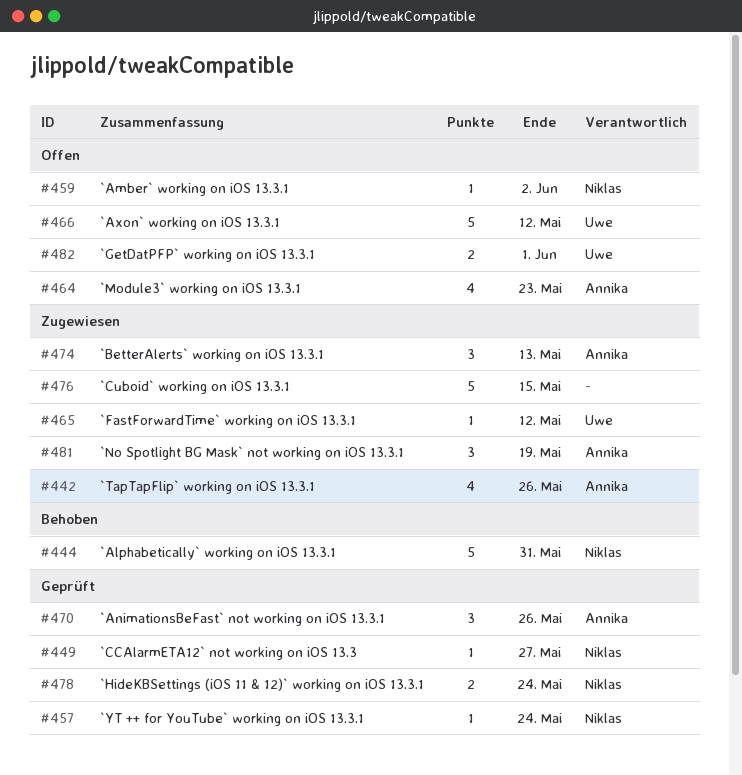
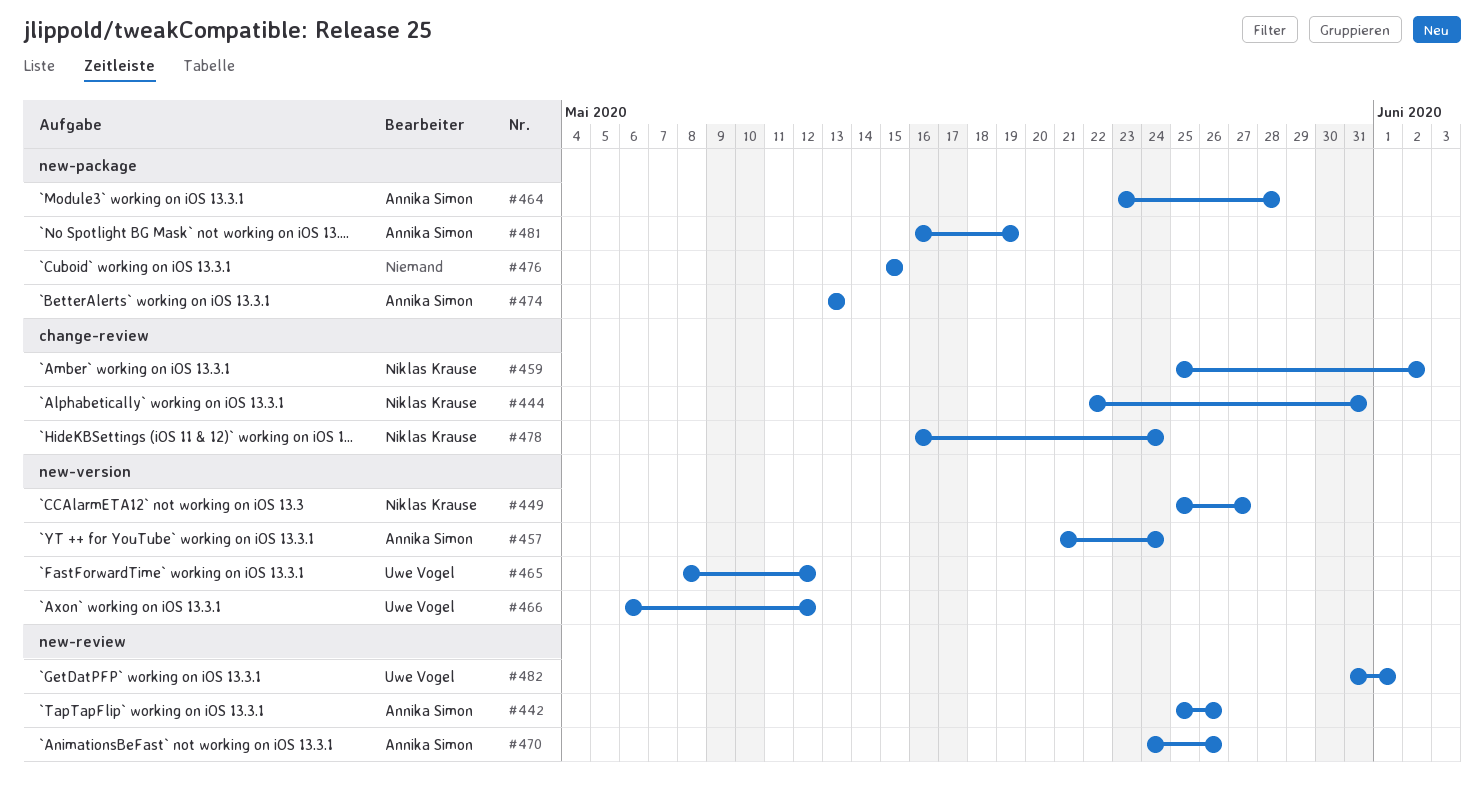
#457, owner: Niklas Krause -> Annika Simon
#464, due: May 23 -> May 28

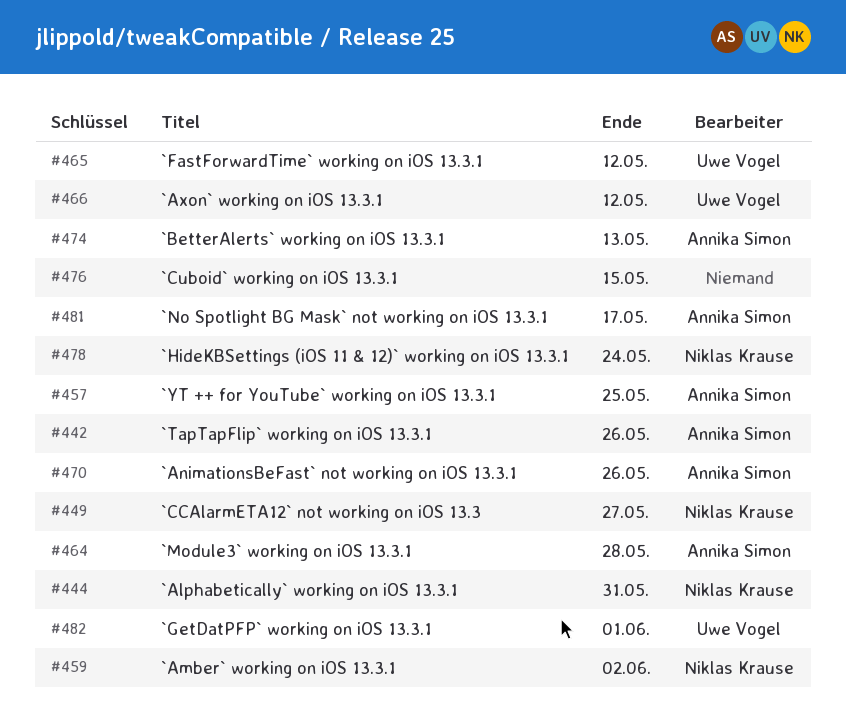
#457, due: May 24 -> May 25
#481, due: May 19 -> May 17

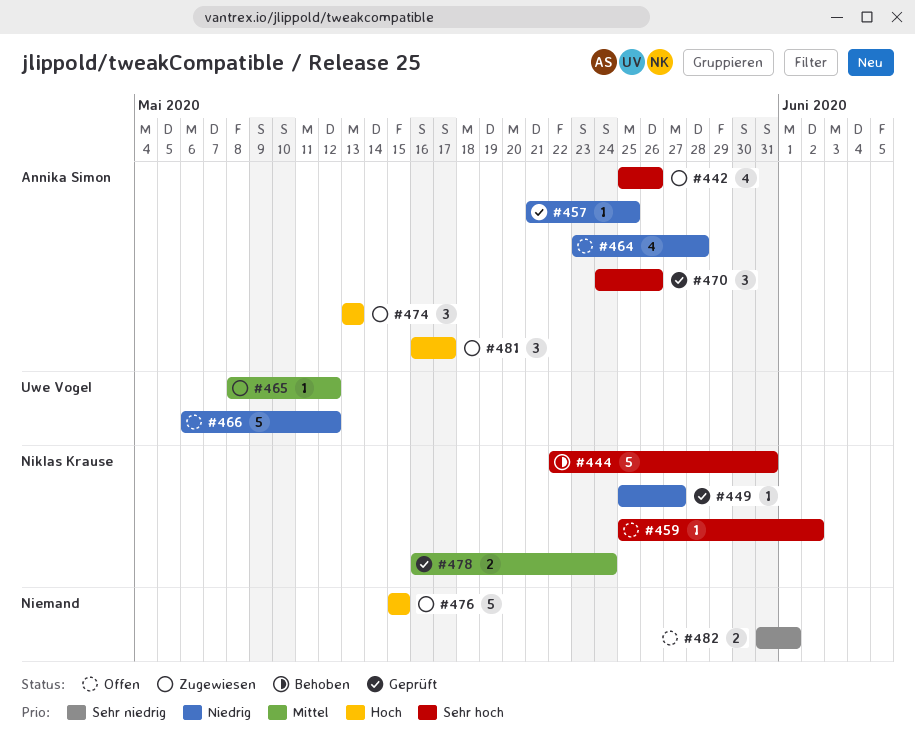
#482, owner: Uwe Vogel -> none

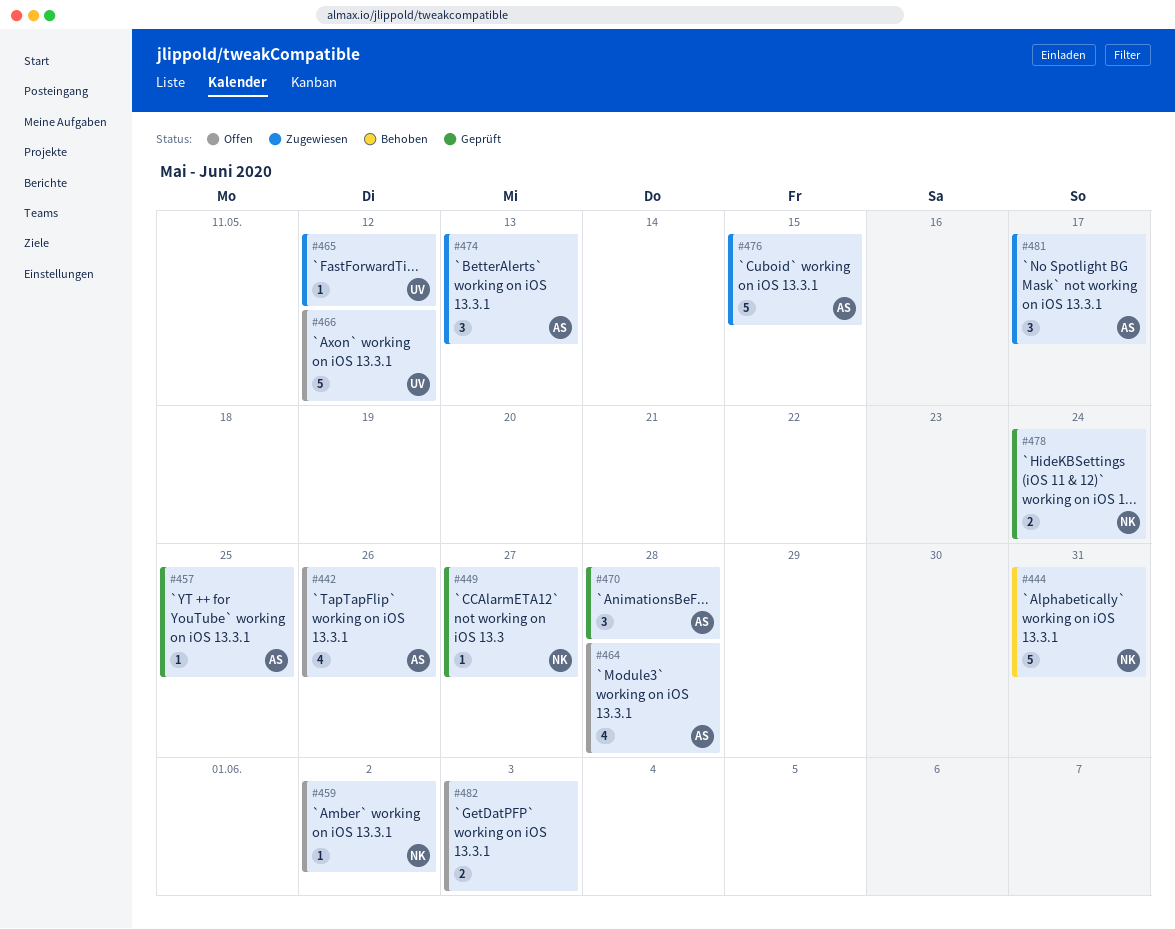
#442, status: Zugewiesen -> Offen
#470, due: May 26 -> May 28
#476, owner: none -> Annika Simon
#482, due: Jun 1 -> Jun 3

